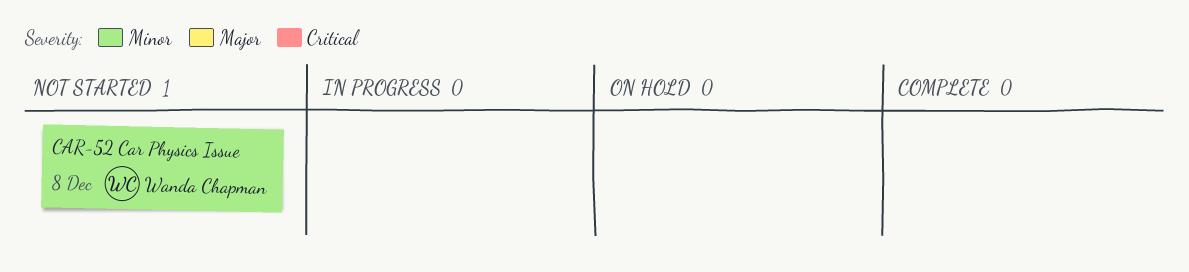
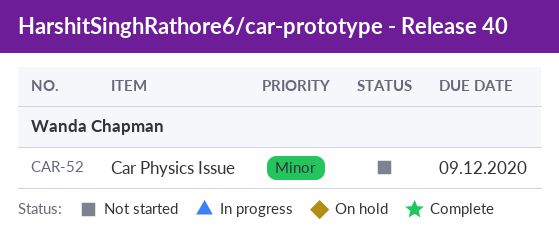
CAR-52, due: Dec 8 -> Dec 9

